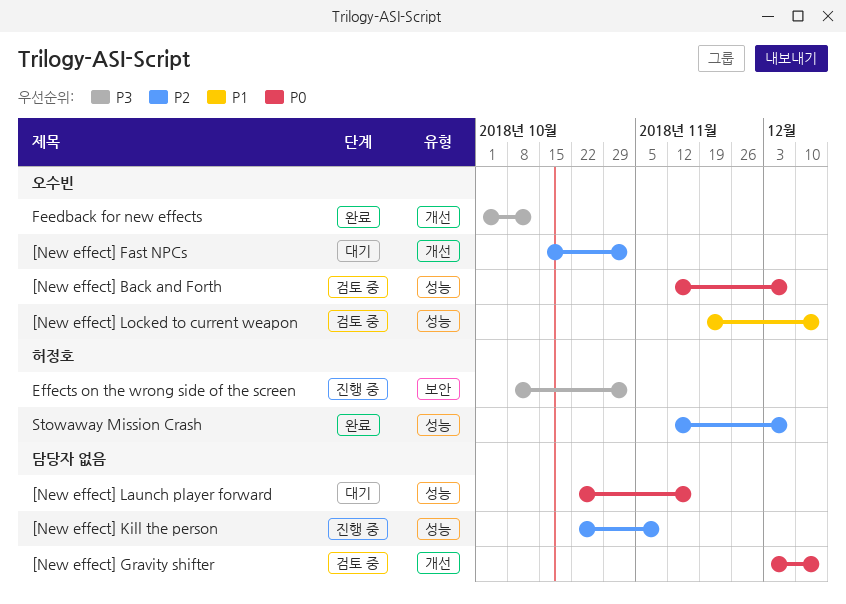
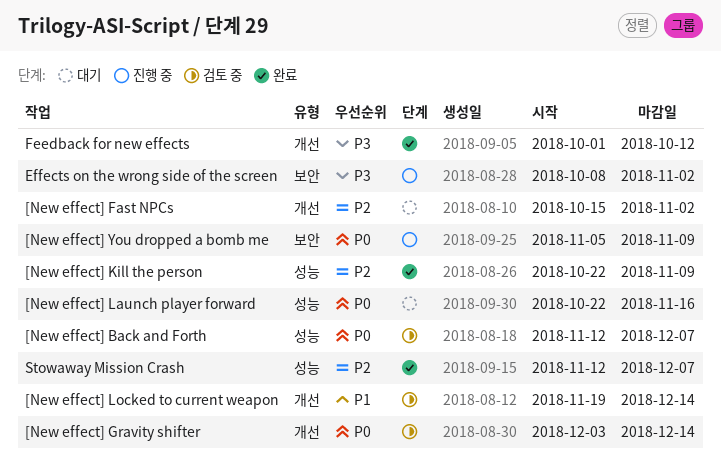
[New effect] Kill the person, status: 진행 중 -> 완료
[New effect] Locked to current weapon, label: 성능 -> 개선
[New effect] You dropped a bomb me: none -> present

